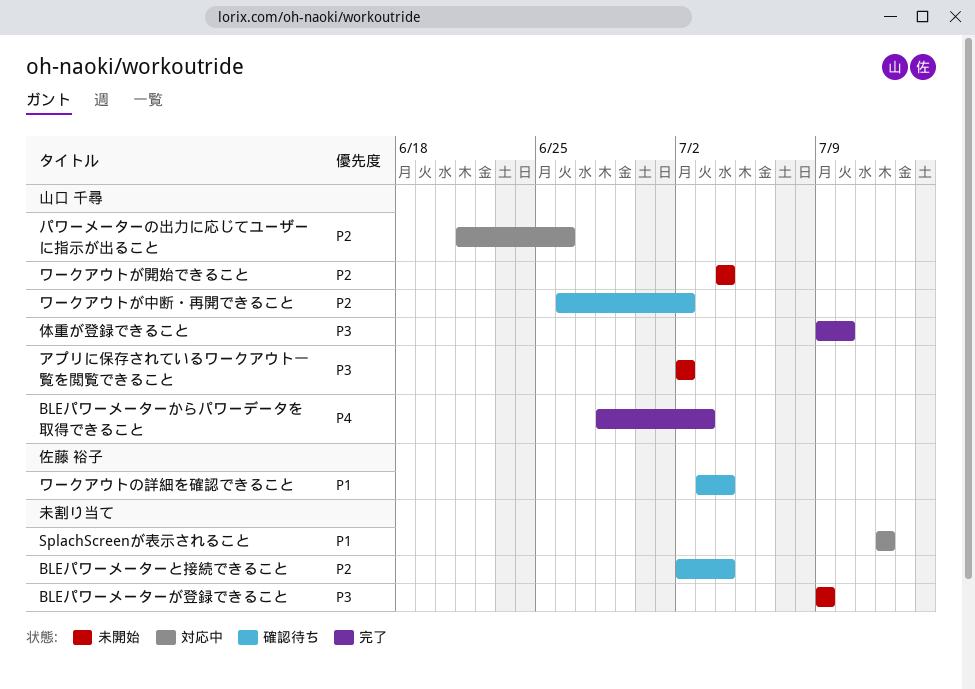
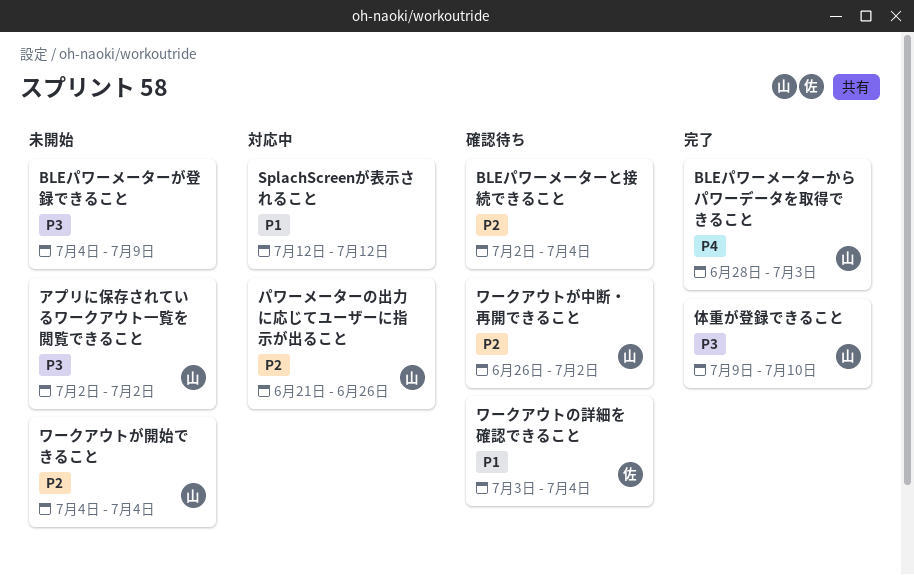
BLEパワーメーターが登録できること, start: Jul 9 -> Jul 4

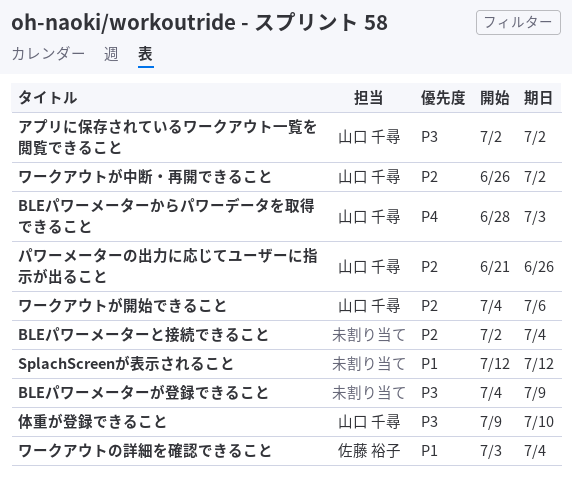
ワークアウトが開始できること, due: Jul 4 -> Jul 6

